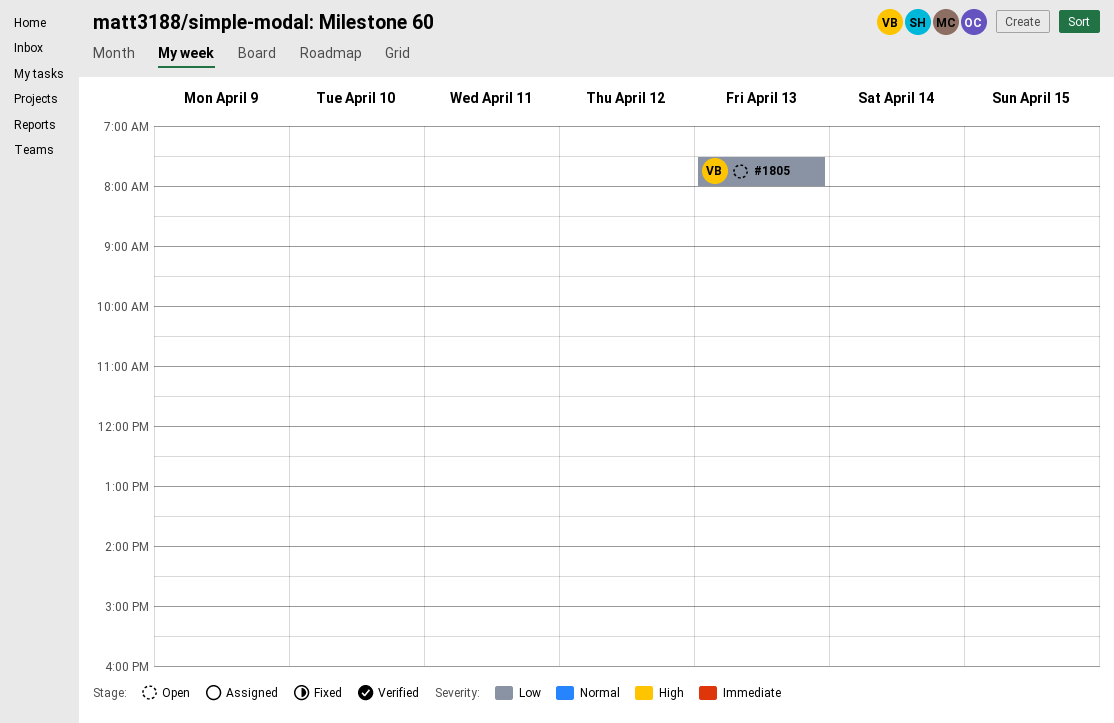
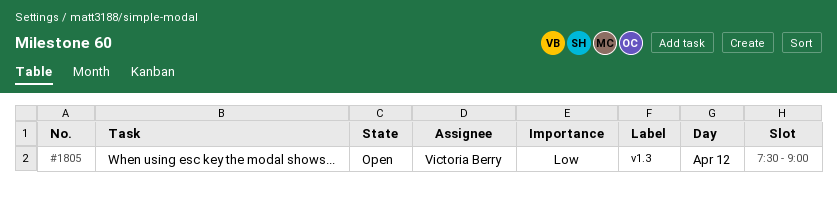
#1805, day: Apr 13 -> Apr 12
#1805, ends: 08:00 -> 09:00

